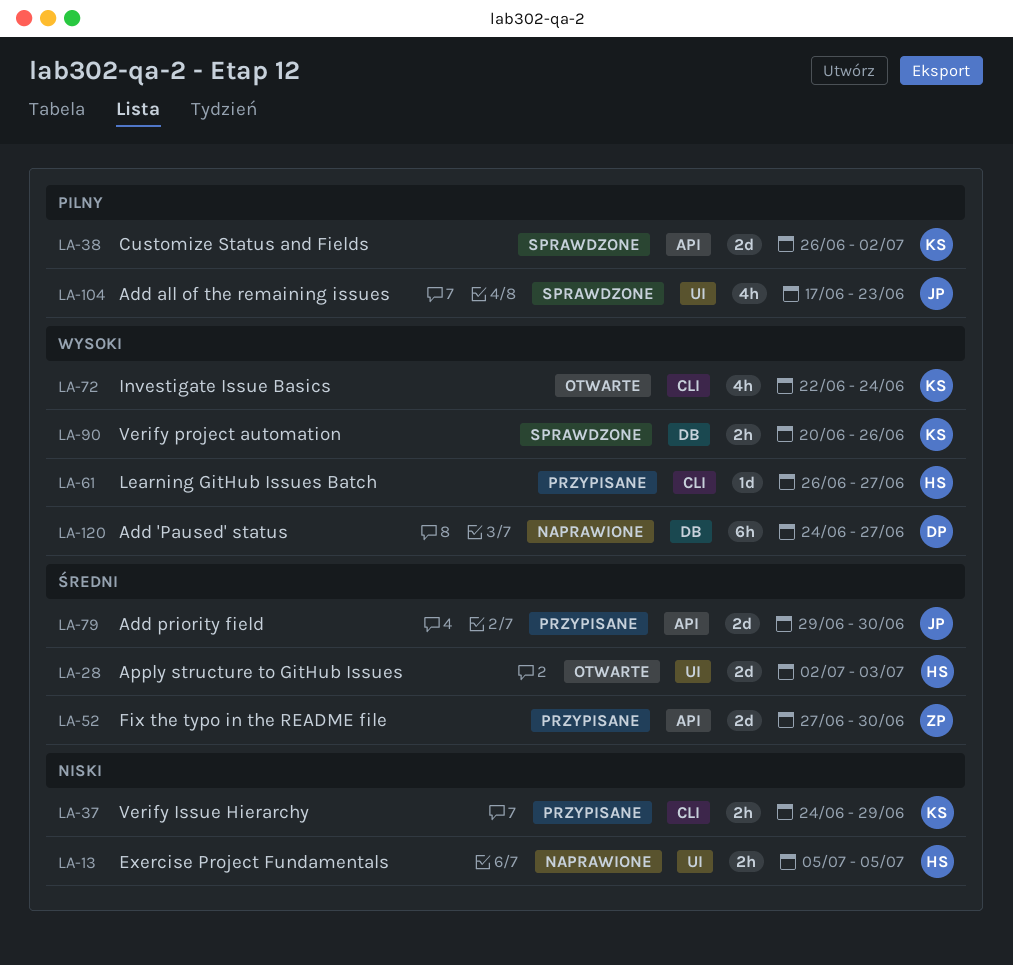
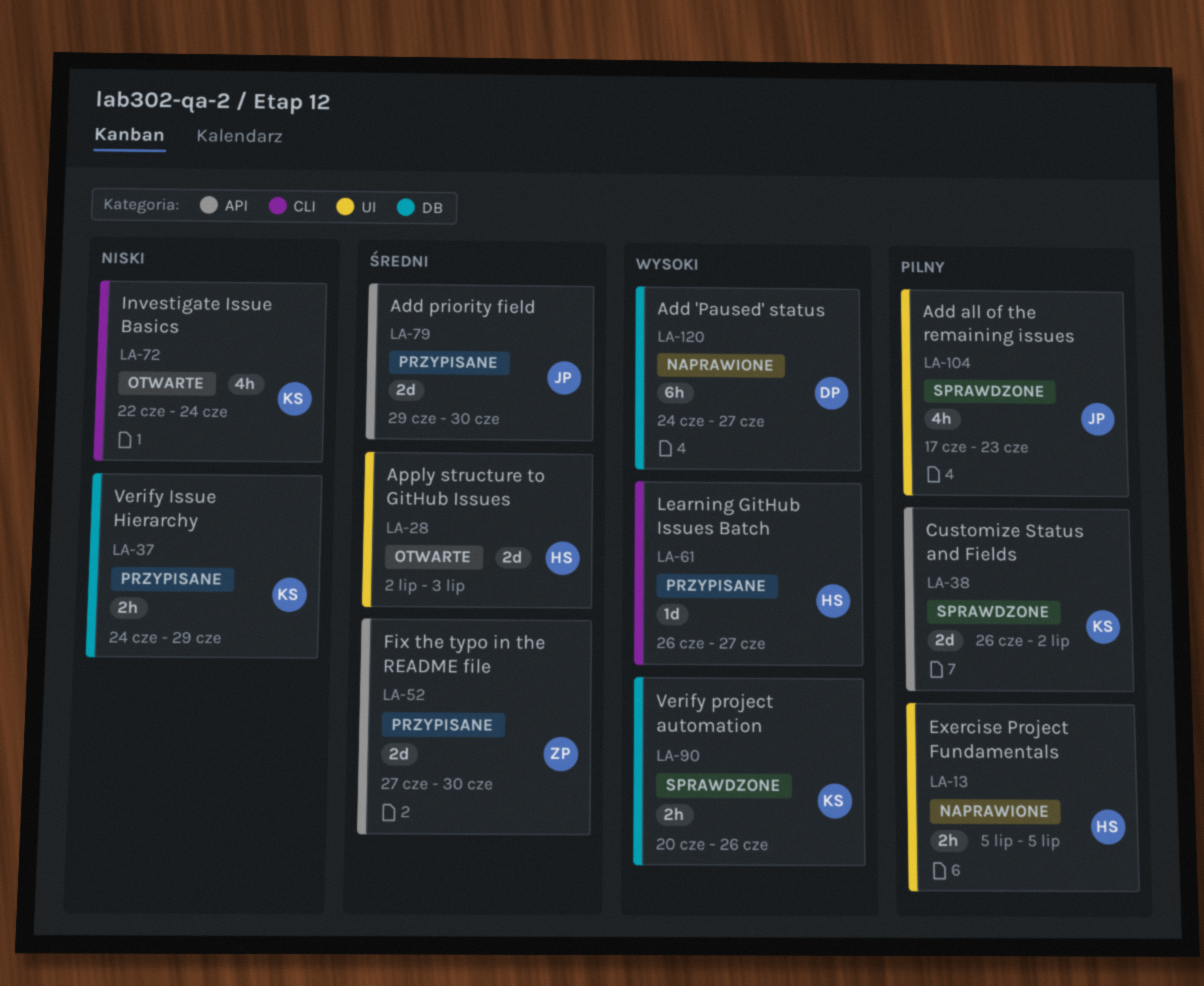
LA-13, priority: Niski -> Pilny
LA-37, label: CLI -> DB
LA-72, priority: Wysoki -> Niski

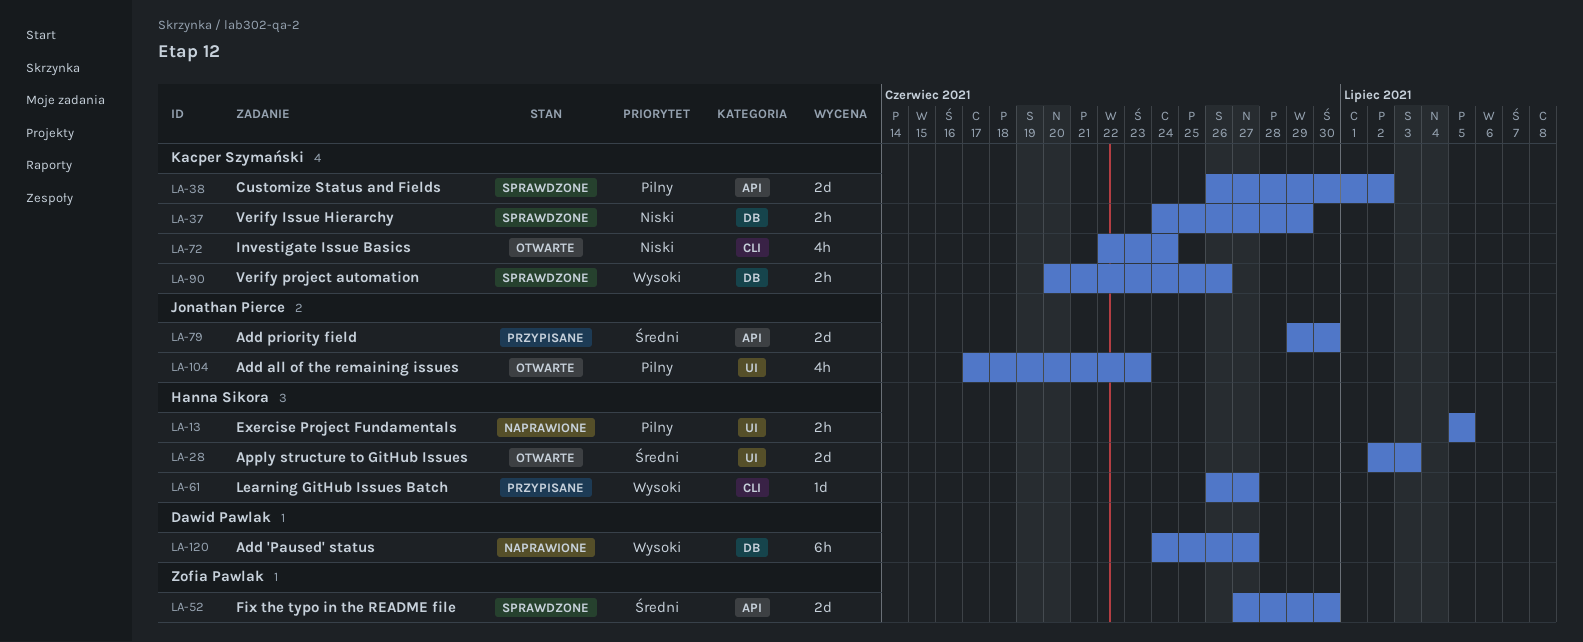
LA-37, status: Przypisane -> Sprawdzone
LA-52, status: Przypisane -> Sprawdzone
LA-104, status: Sprawdzone -> Otwarte

